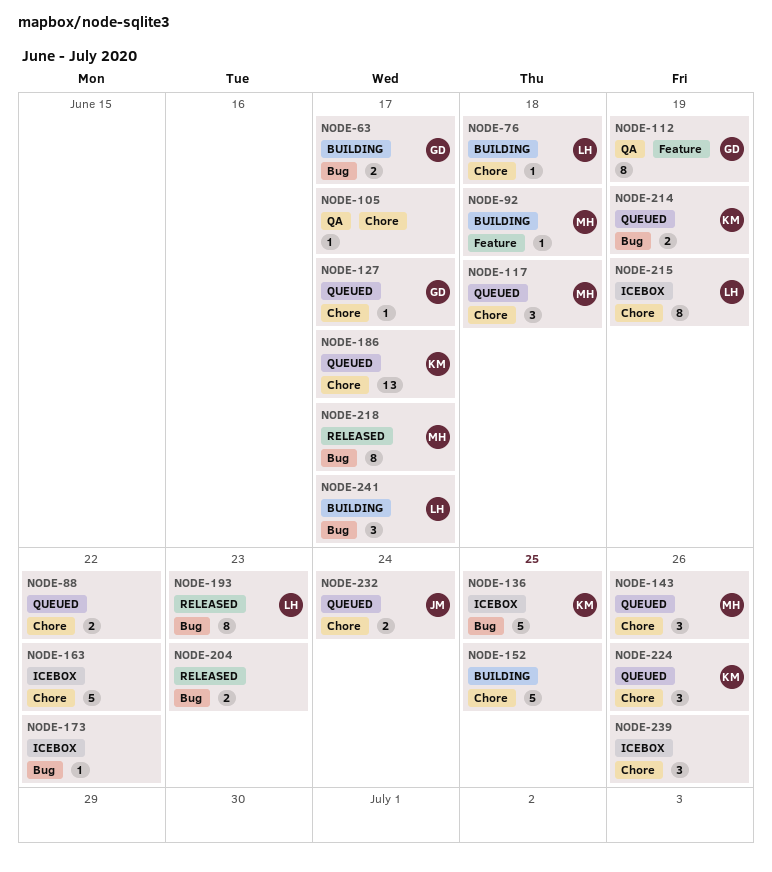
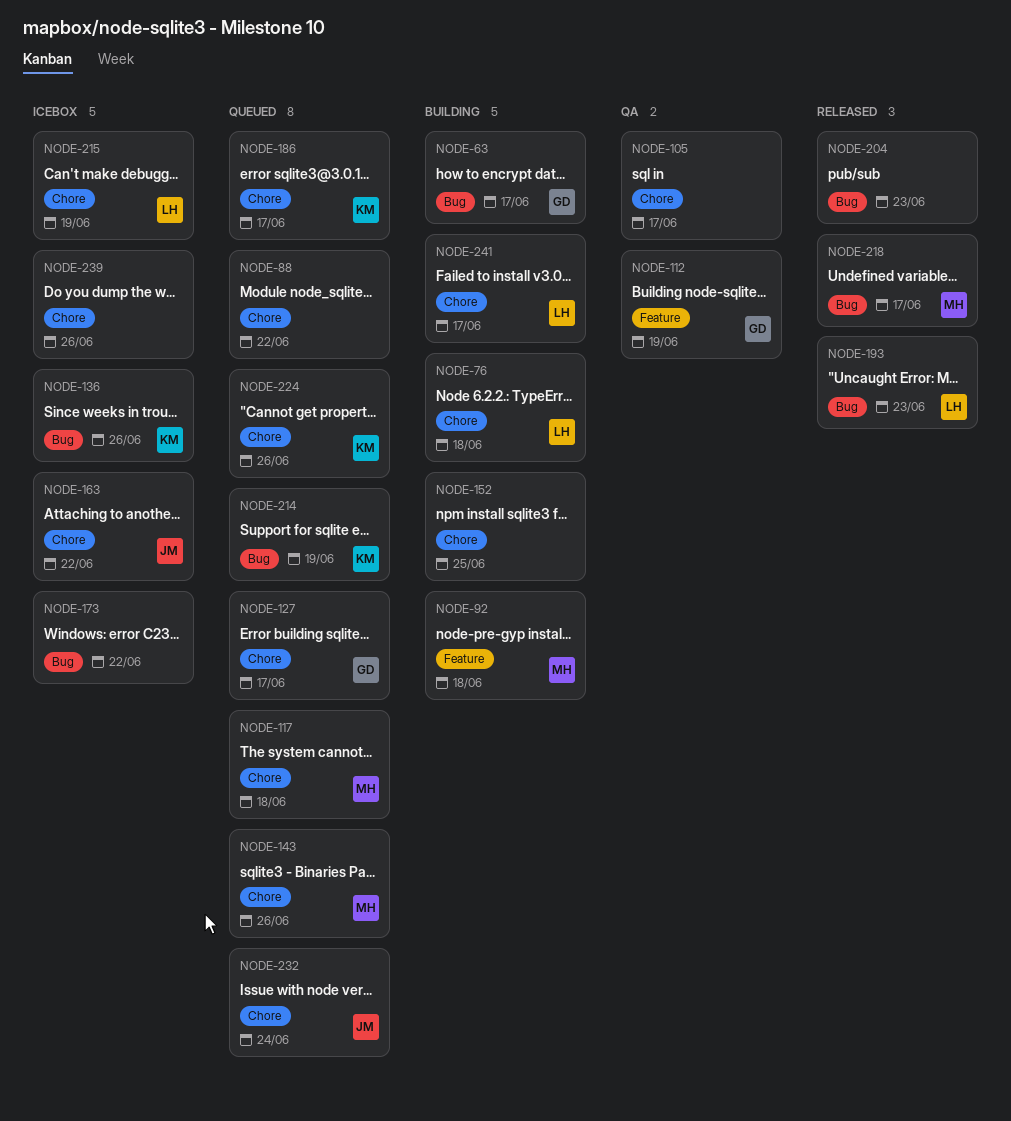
NODE-136, due: Jun 25 -> Jun 26
NODE-163, owner: none -> JM
NODE-241, label: Bug -> Chore

